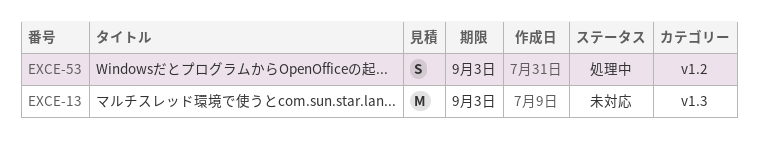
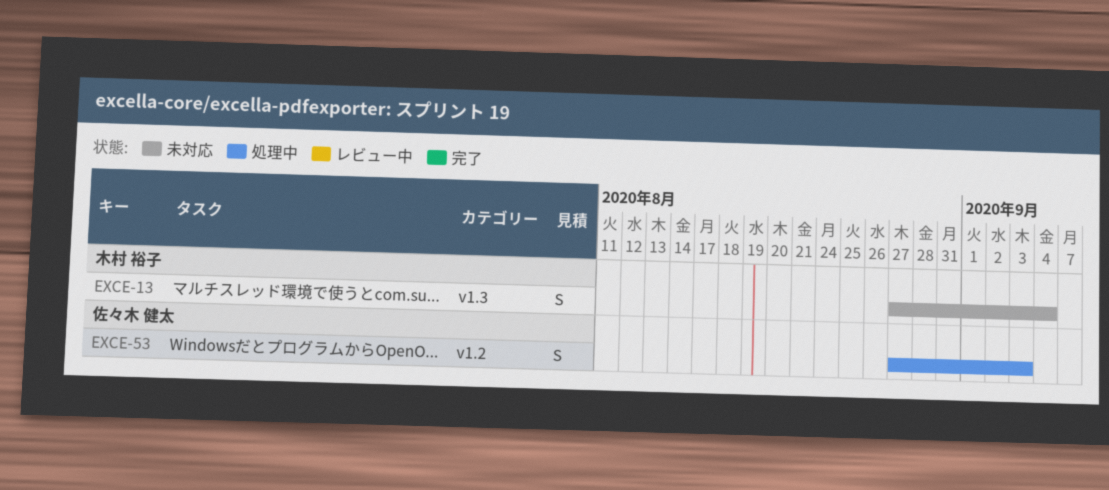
EXCE-13, estimate: M -> S
EXCE-13, due: Sep 3 -> Sep 4

